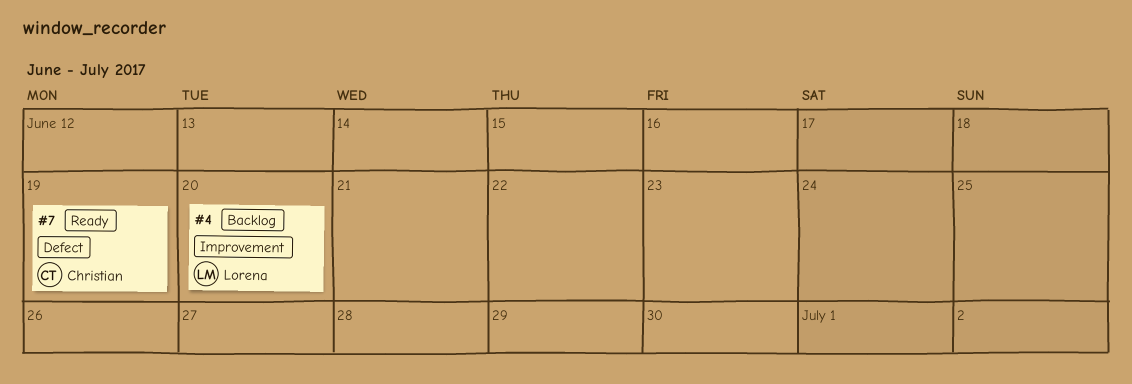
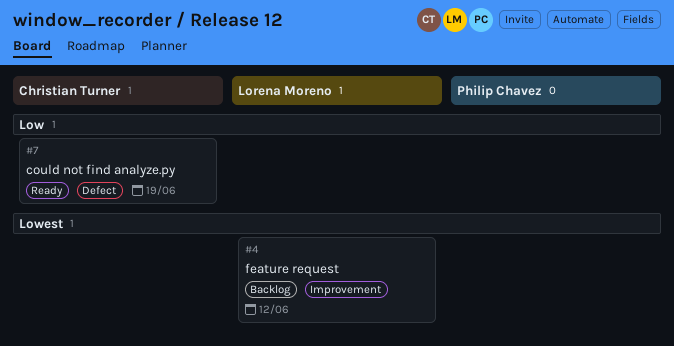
#4, due: Jun 20 -> Jun 12

